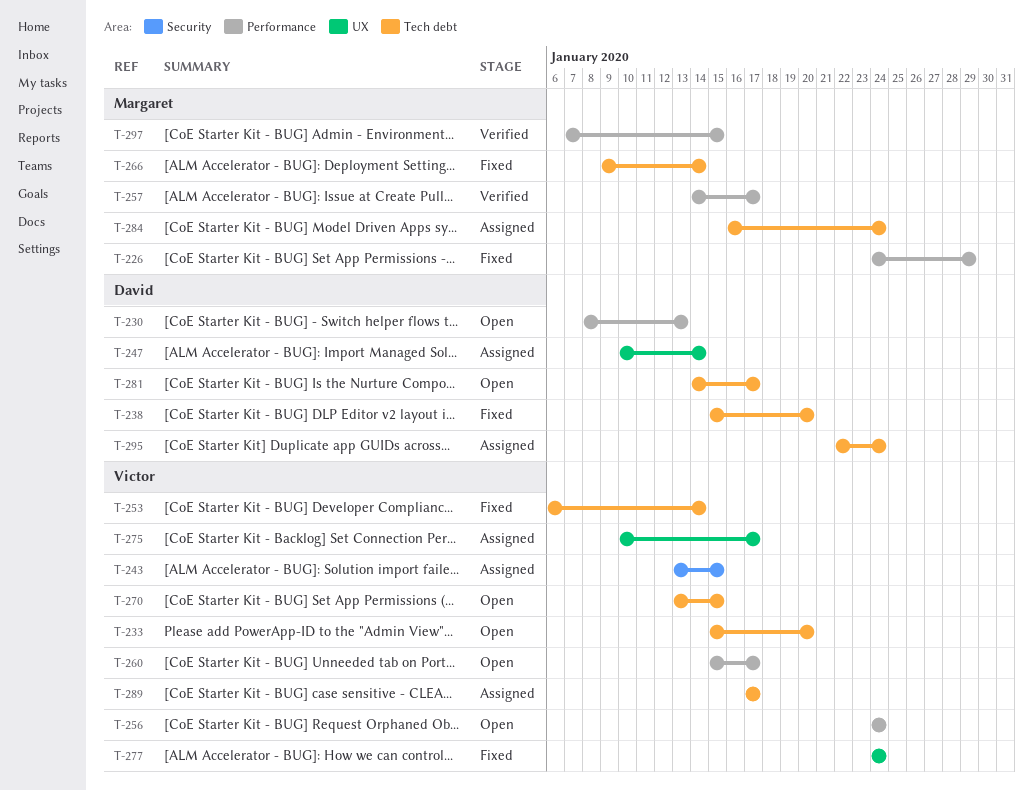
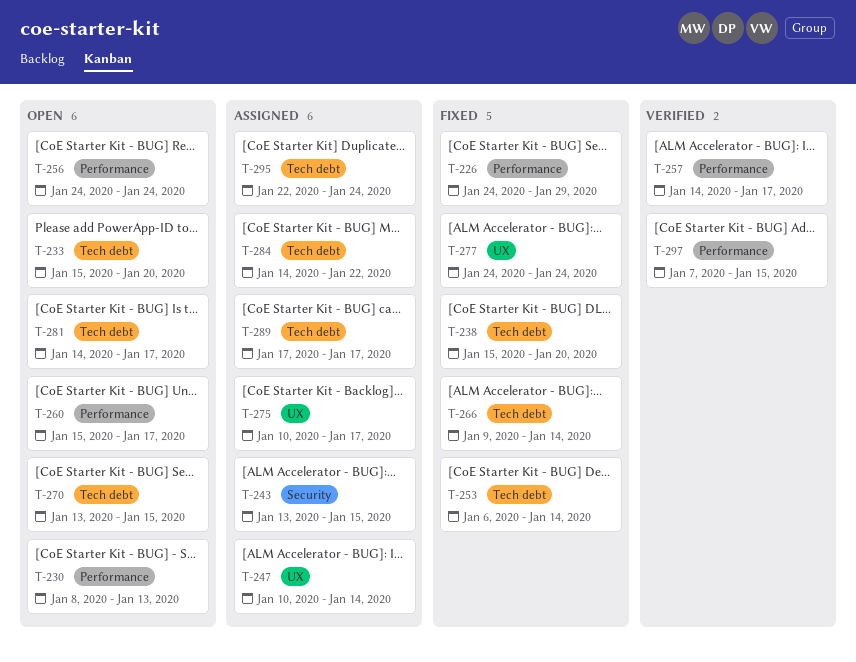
T-284, start: Jan 16 -> Jan 14
T-284, due: Jan 24 -> Jan 22

